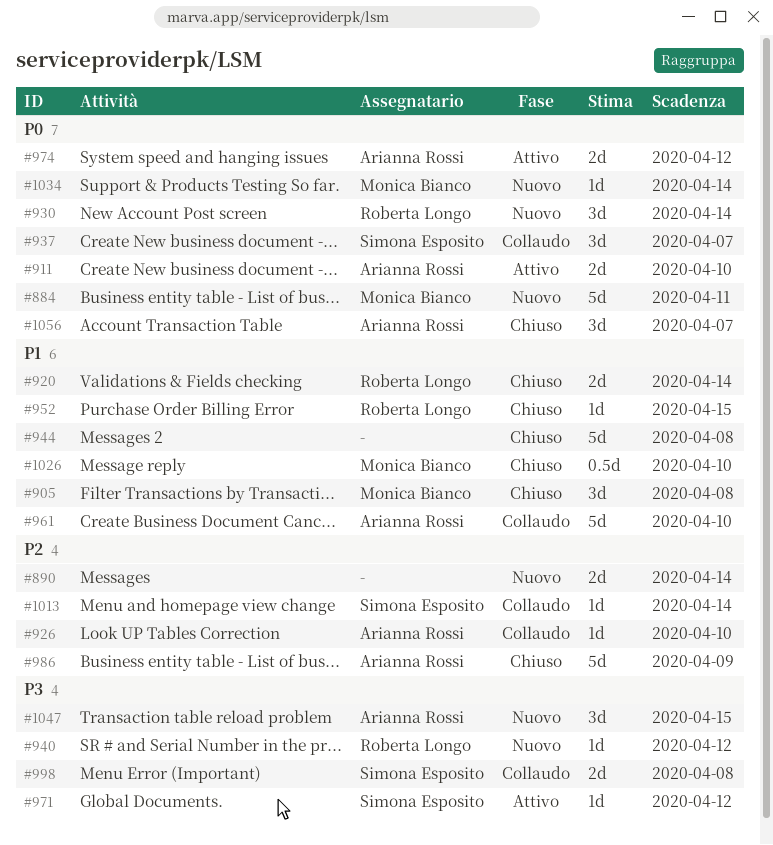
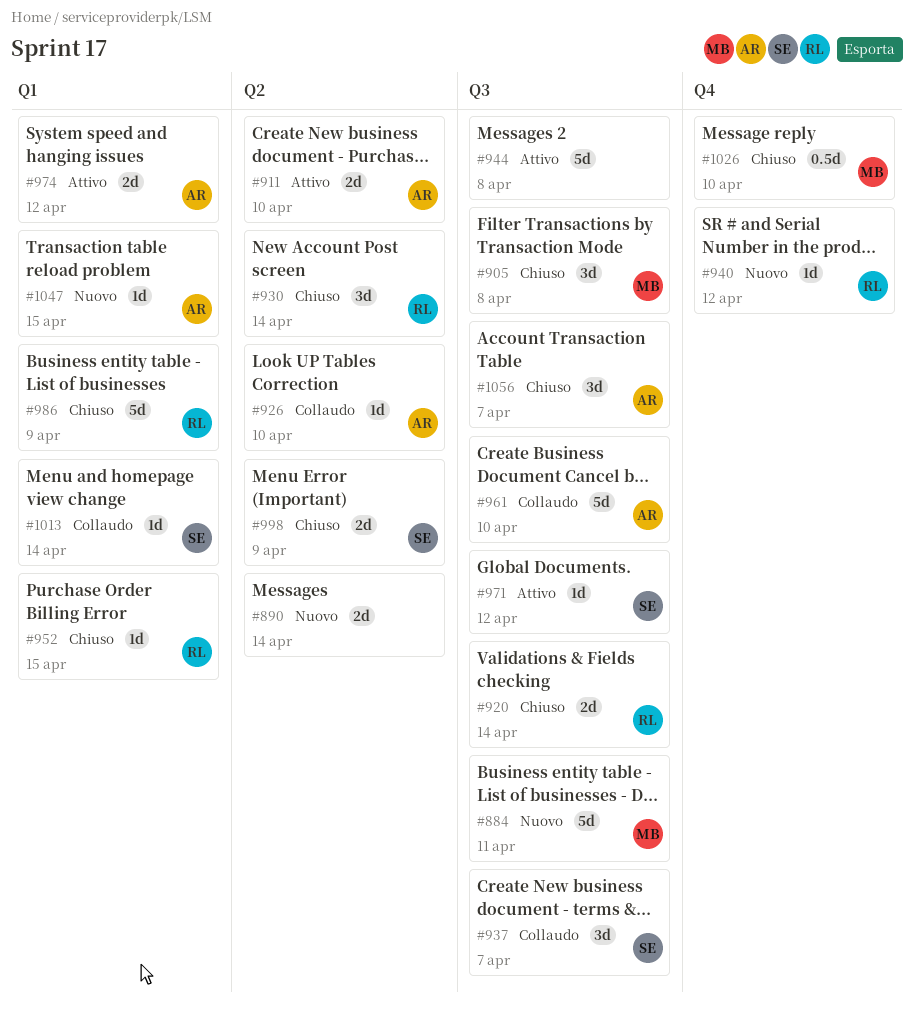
#930, status: Nuovo -> Chiuso
#944, status: Chiuso -> Attivo
#986, owner: Arianna Rossi -> Roberta Longo
#998, status: Collaudo -> Chiuso
#998, due: Apr 8 -> Apr 9
#1034: present -> none
#1047, estimate: 3d -> 1d

